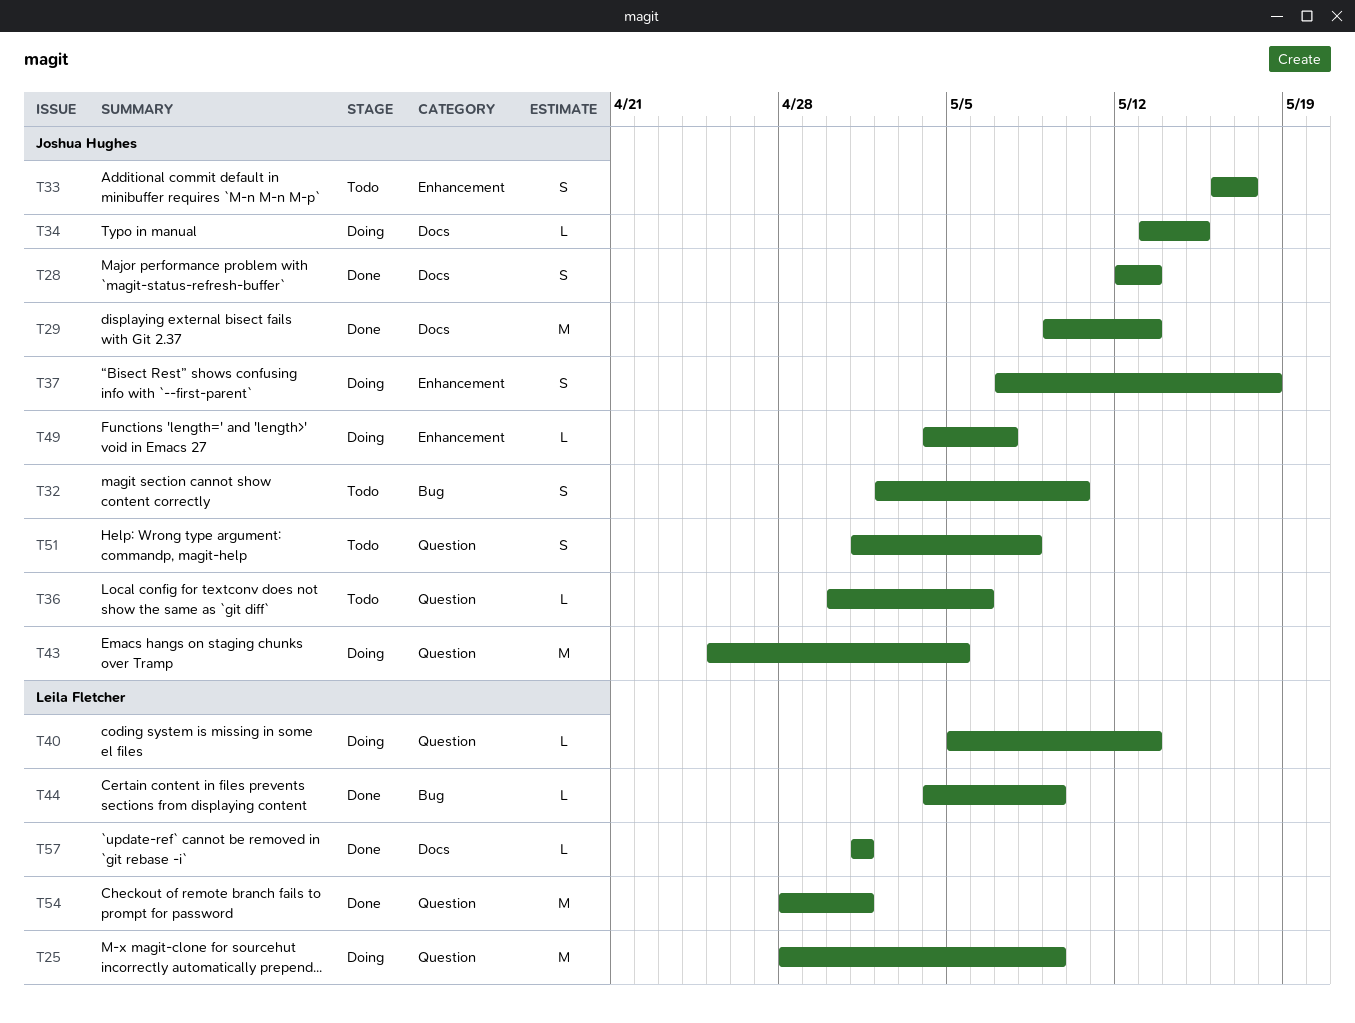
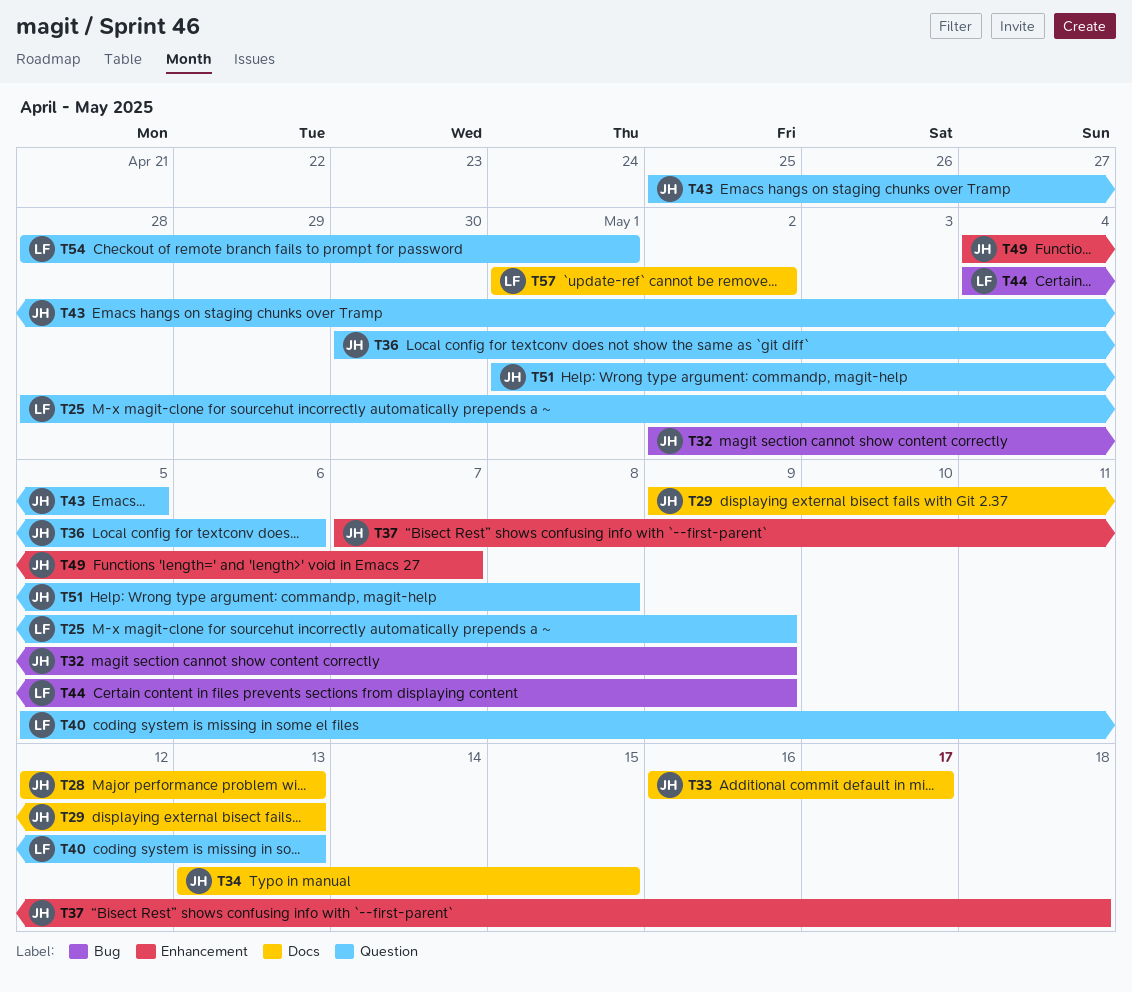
T32, due: May 10 -> May 9
T33, label: Enhancement -> Docs
T57, due: May 1 -> May 2

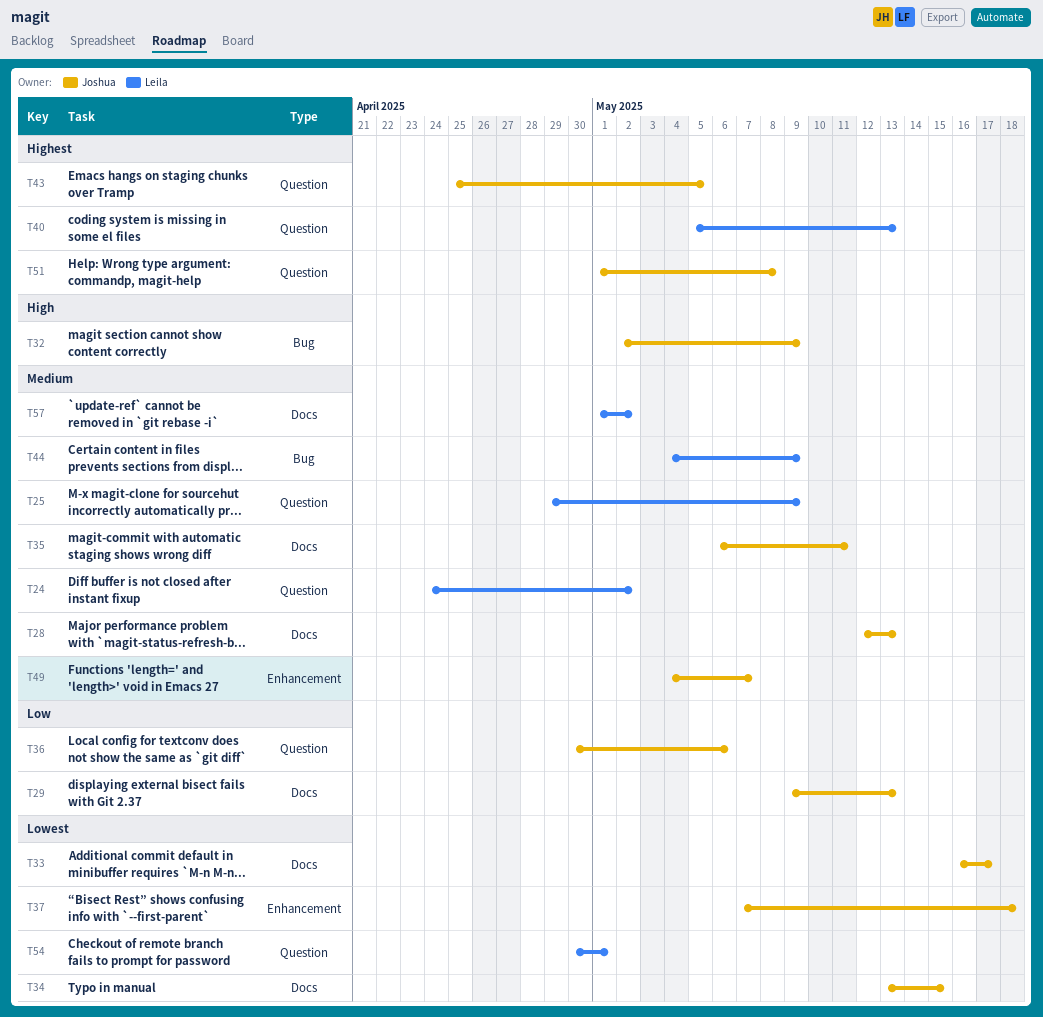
T24: none -> present
T25, start: Apr 28 -> Apr 29
T35: none -> present
T54, start: Apr 28 -> Apr 30

